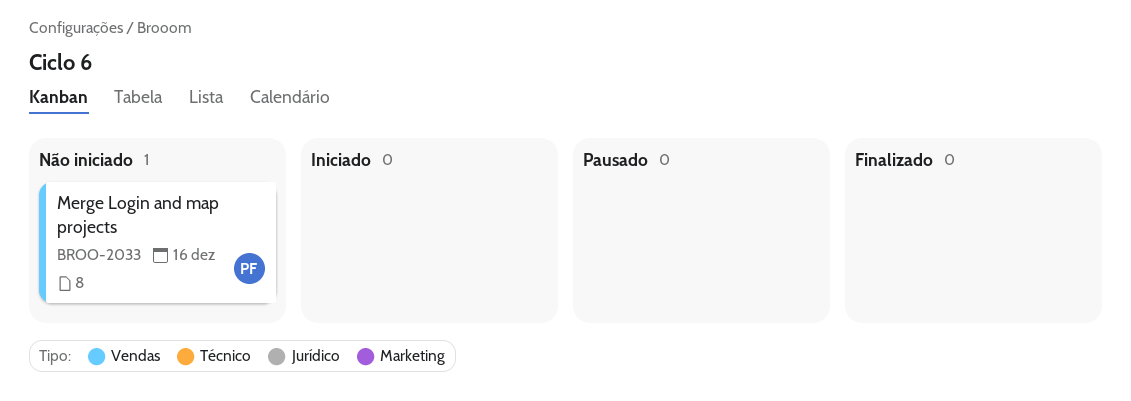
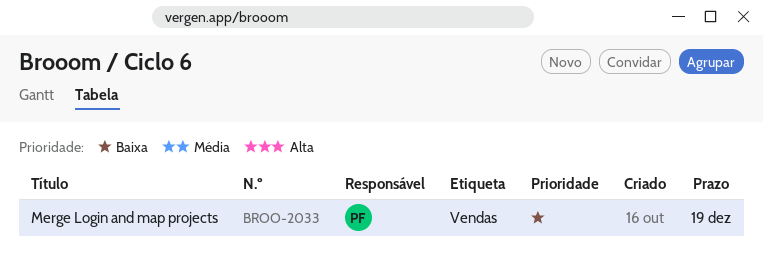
BROO-2033, due: Dec 16 -> Dec 19

